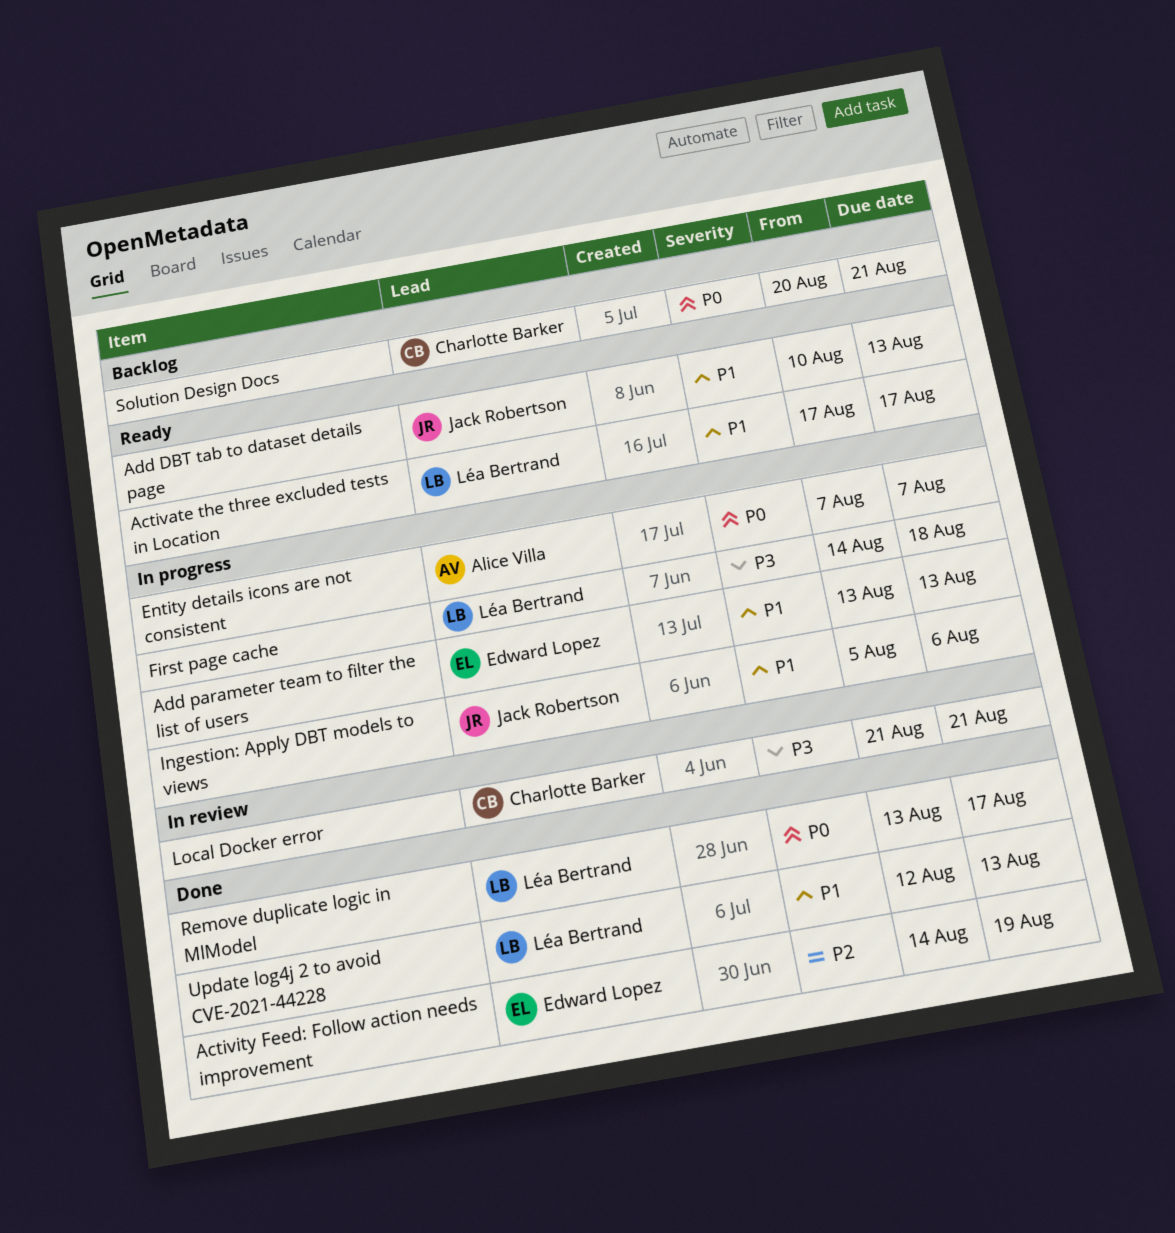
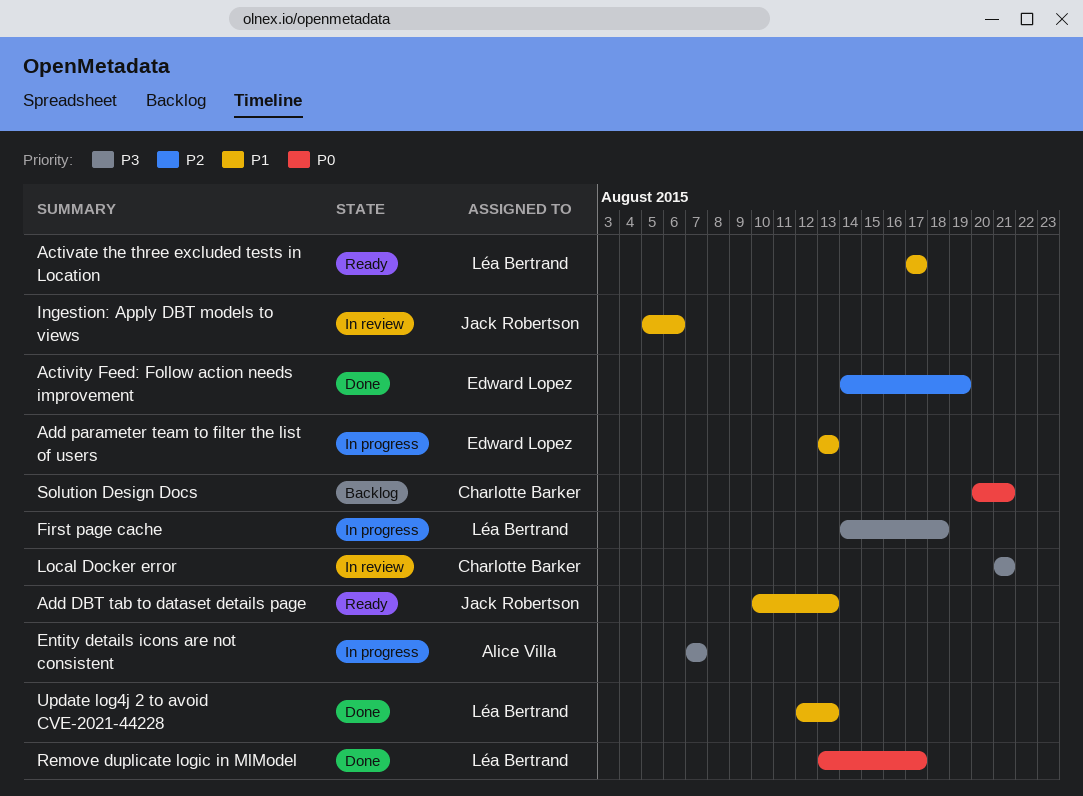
Entity details icons are not consistent, priority: P0 -> P3
Ingestion: Apply DBT models to views, status: In progress -> In review

